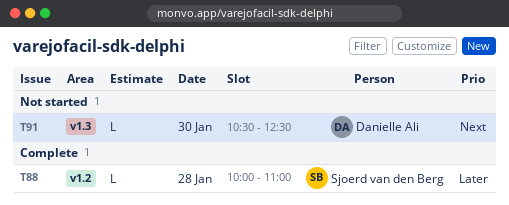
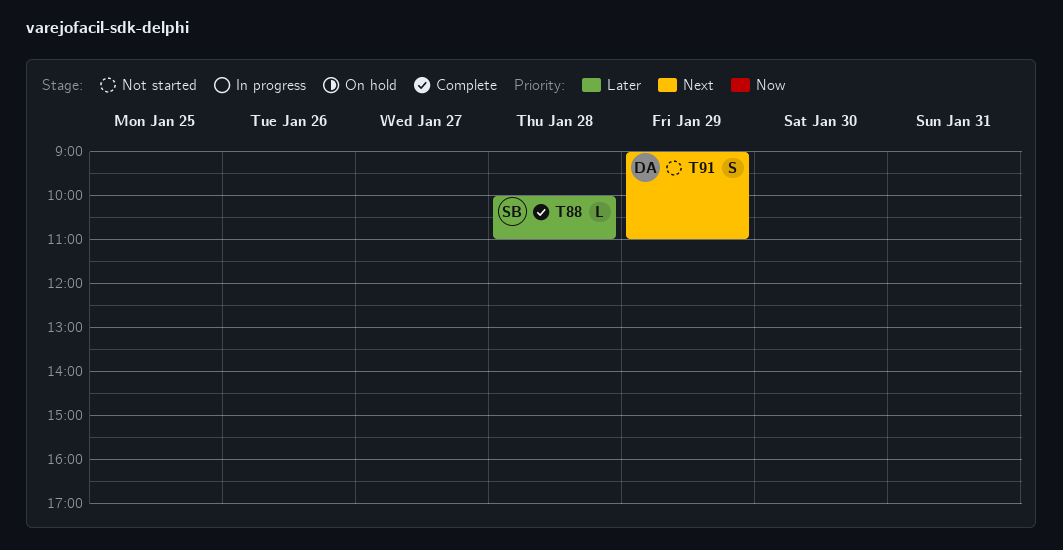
T91, estimate: L -> S
T91, day: Jan 30 -> Jan 29
T91, begins: 10:30 -> 09:00
T91, ends: 12:30 -> 11:00

